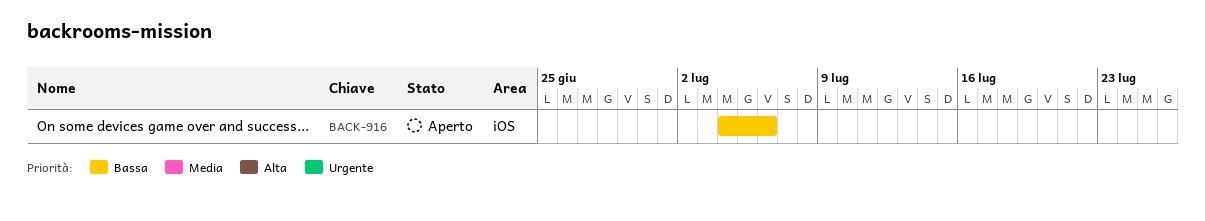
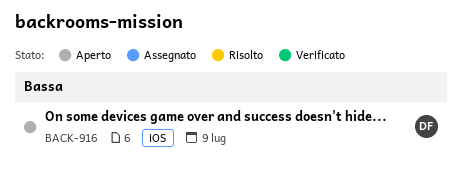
BACK-916, due: Jul 6 -> Jul 9

